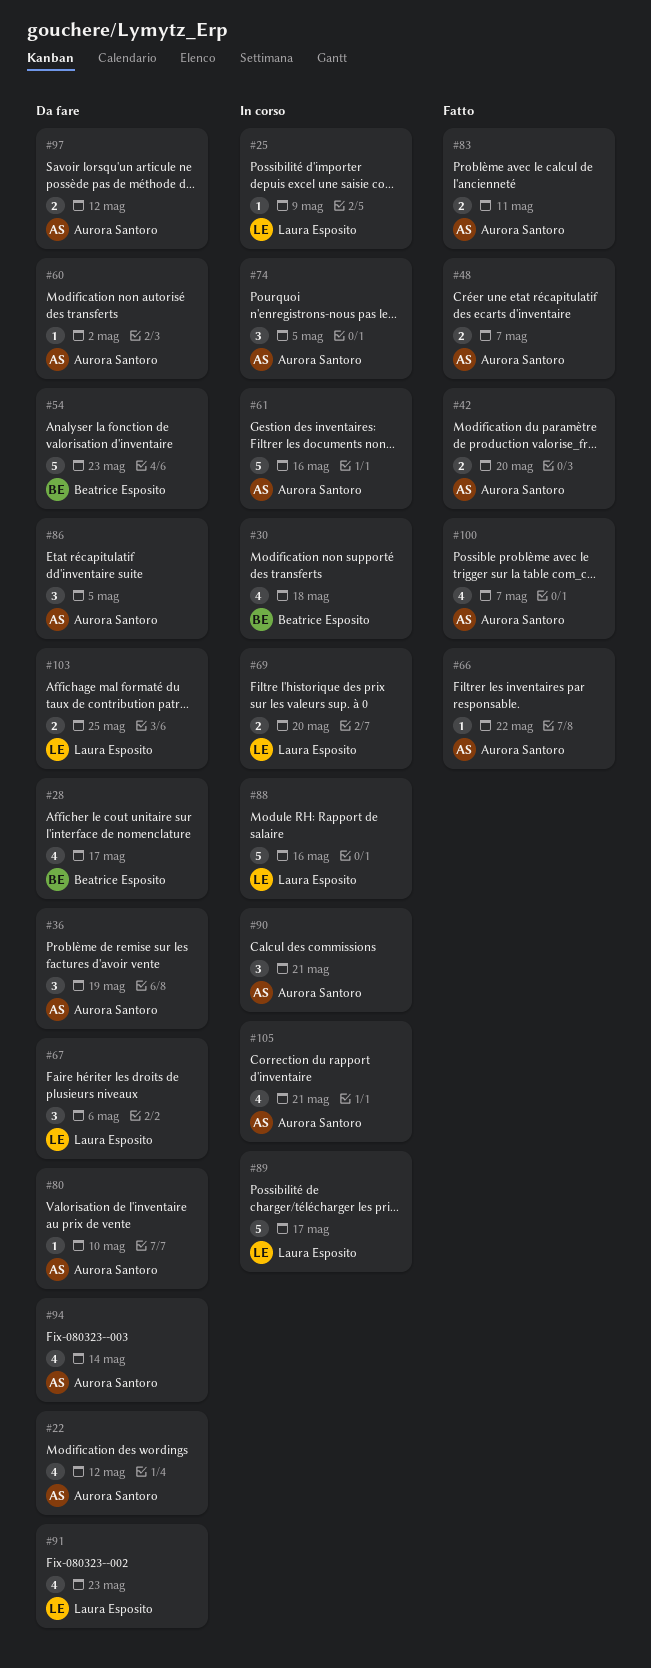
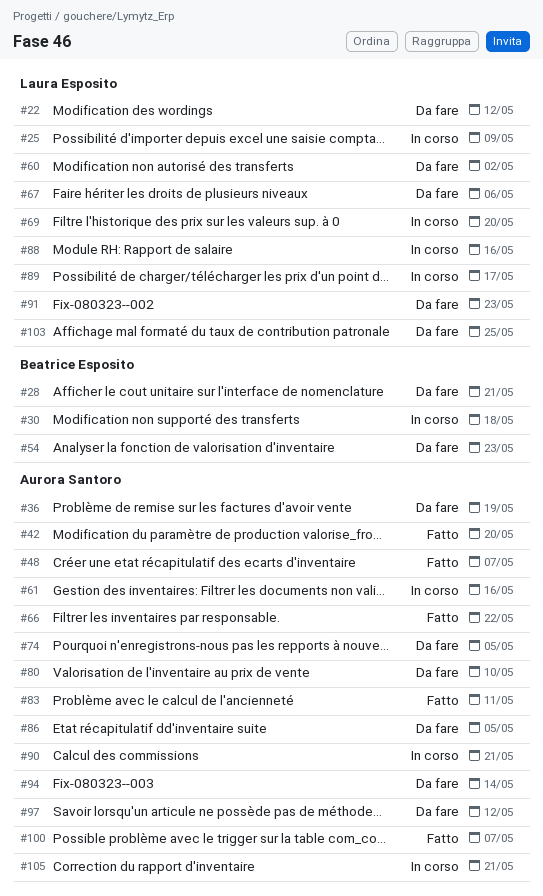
#22, owner: Aurora Santoro -> Laura Esposito
#28, due: May 17 -> May 21
#60, owner: Aurora Santoro -> Laura Esposito
#74, status: In corso -> Da fare

